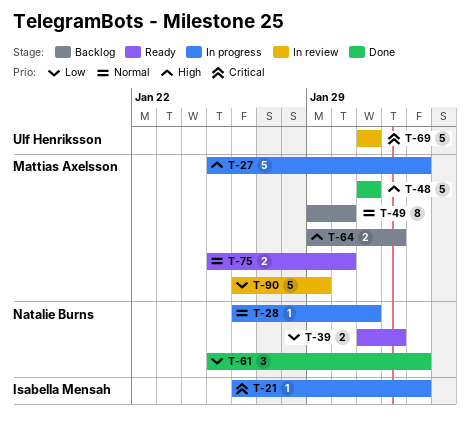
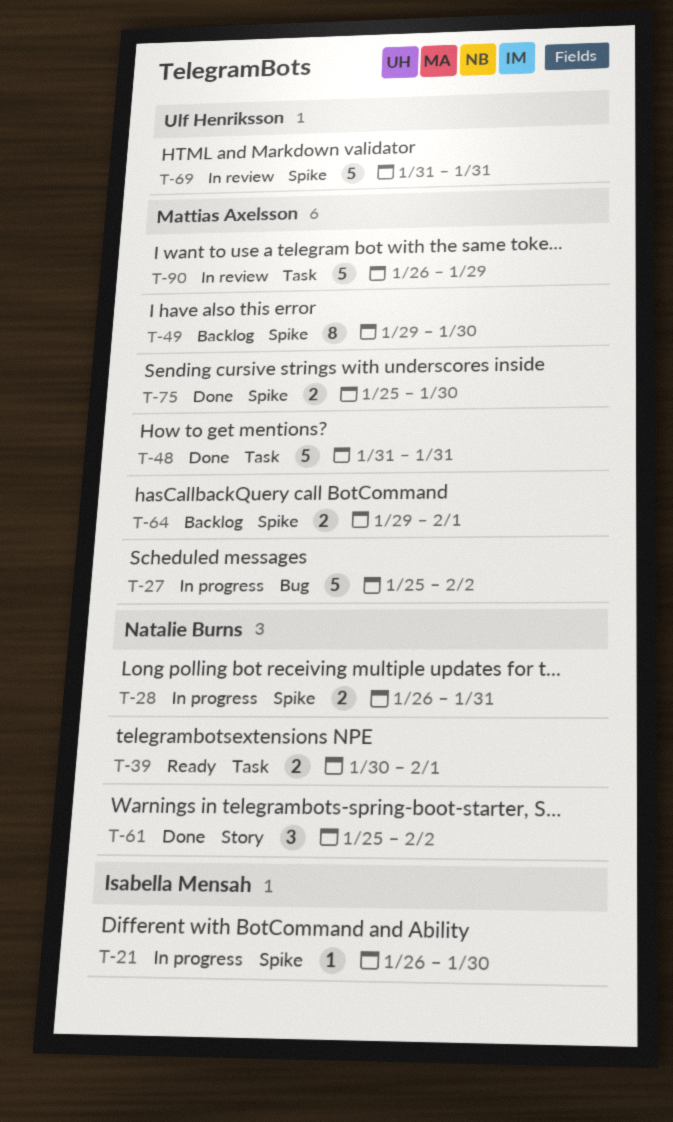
T-21, due: Feb 2 -> Jan 30
T-28, estimate: 1 -> 2
T-39, start: Jan 31 -> Jan 30
T-75, status: Ready -> Done

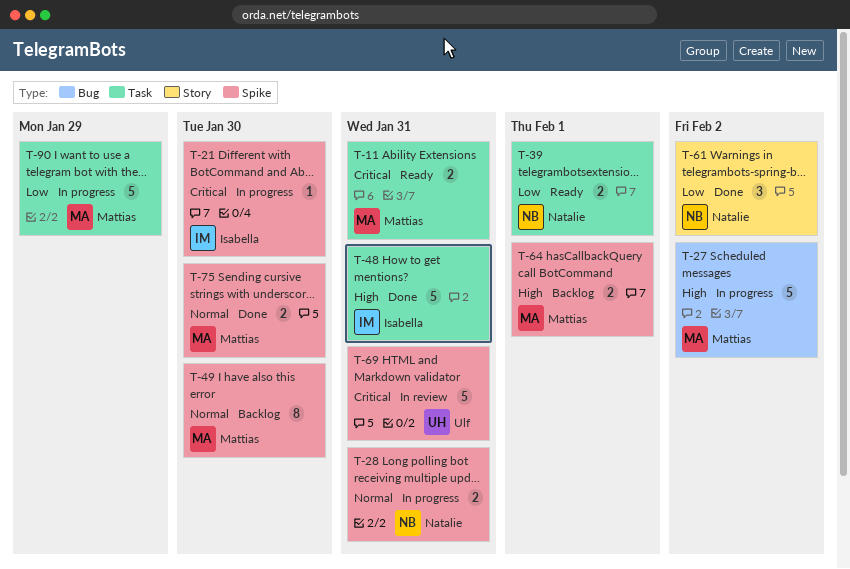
T-11: none -> present
T-48, owner: Mattias Axelsson -> Isabella Mensah
T-90, status: In review -> In progress

